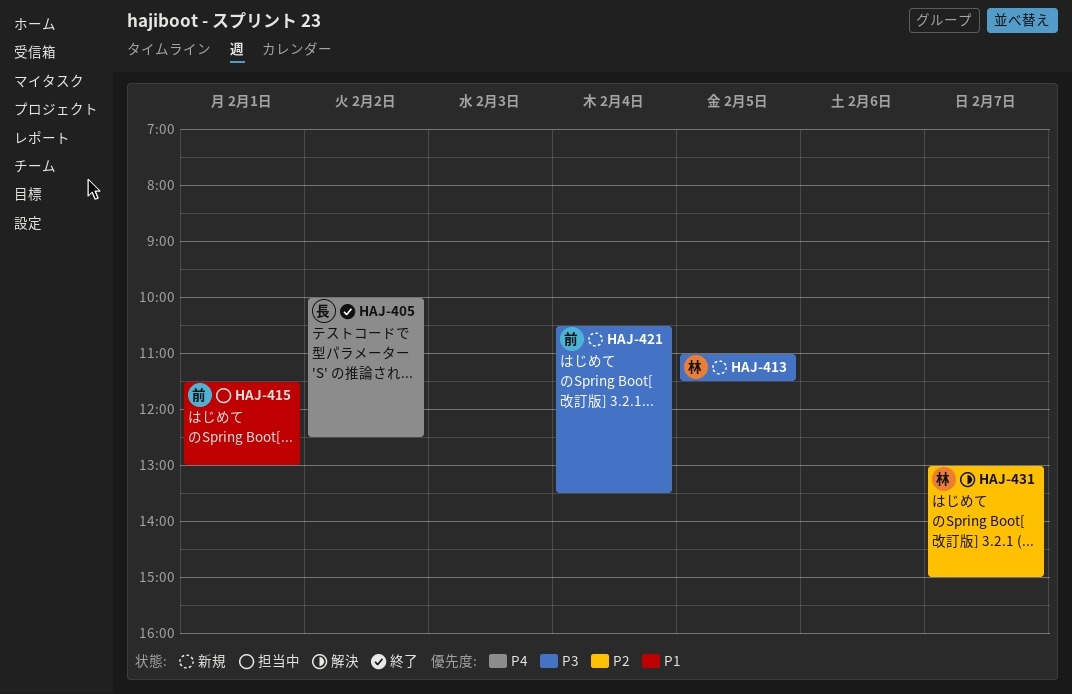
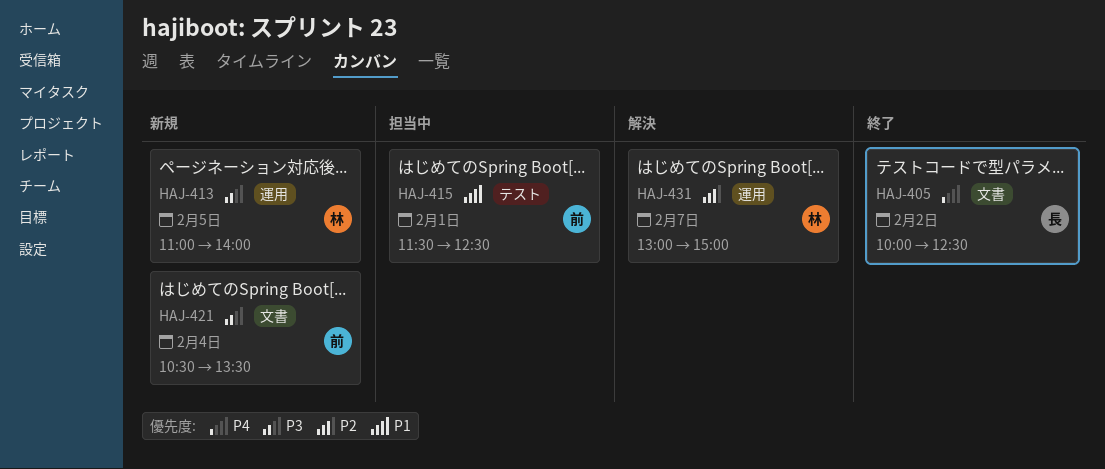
HAJ-413, ends: 11:30 -> 14:00
HAJ-415, ends: 13:00 -> 12:30

